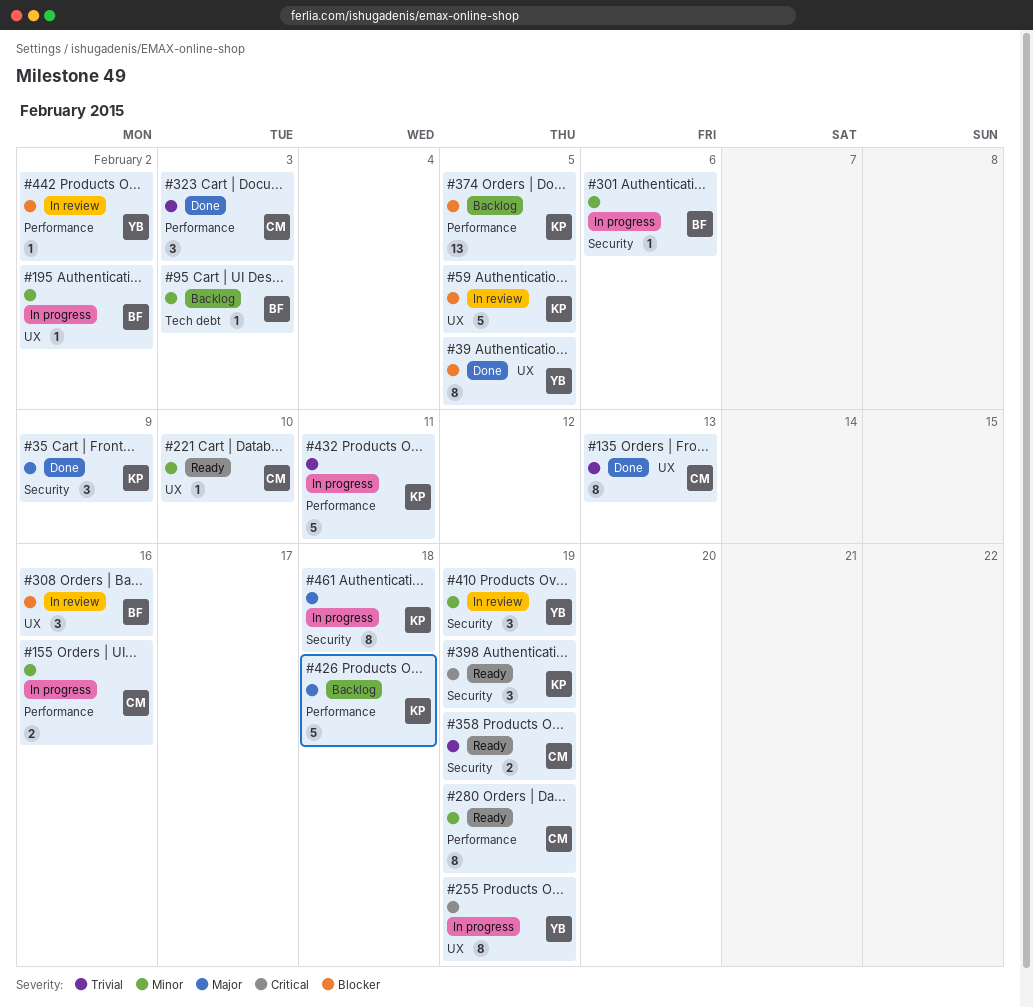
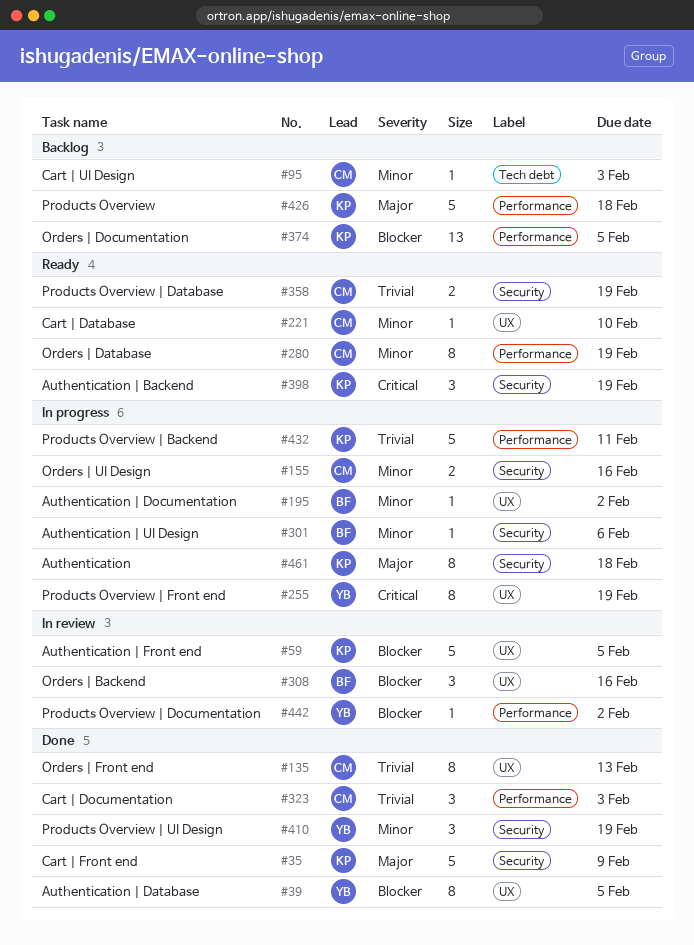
#35, estimate: 3 -> 5
#95, owner: BF -> CM
#155, label: Performance -> Security
#410, status: In review -> Done

